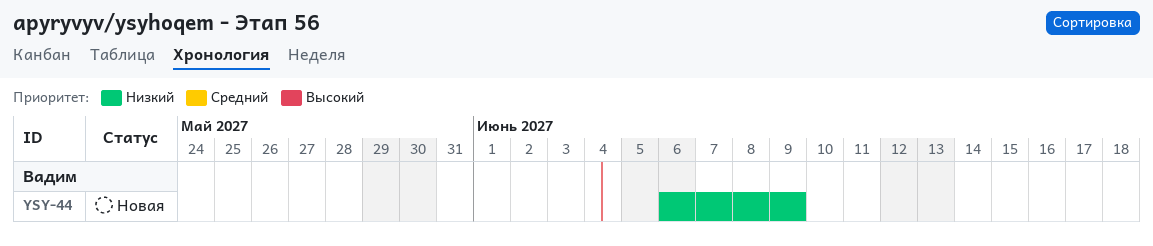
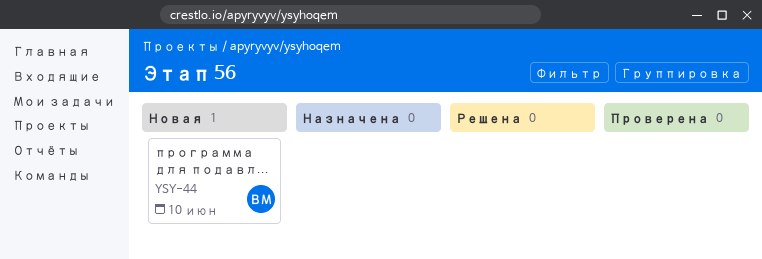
YSY-44, due: Jun 9 -> Jun 10

